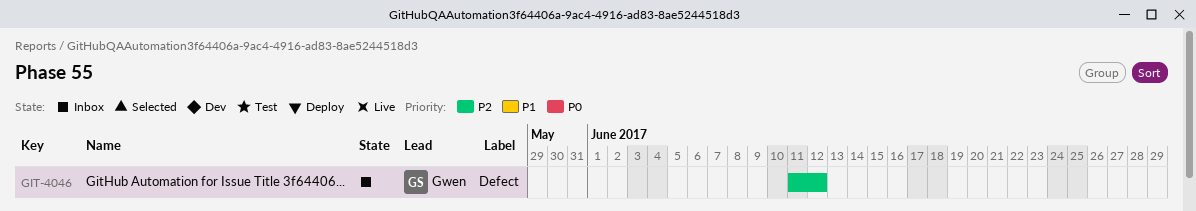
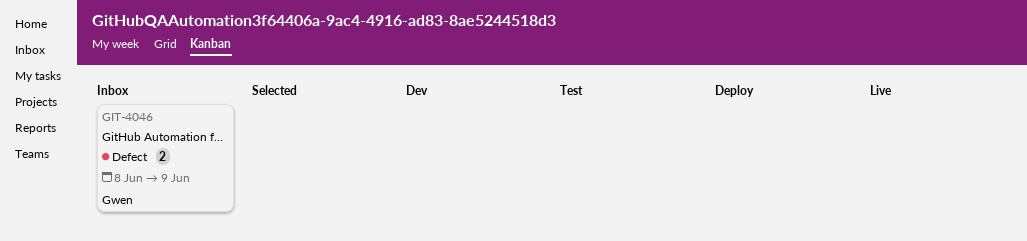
GIT-4046, start: Jun 11 -> Jun 8
GIT-4046, due: Jun 12 -> Jun 9

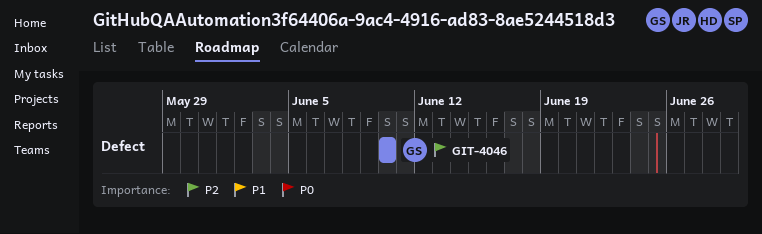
GIT-4046, start: Jun 8 -> Jun 10
GIT-4046, due: Jun 9 -> Jun 10

